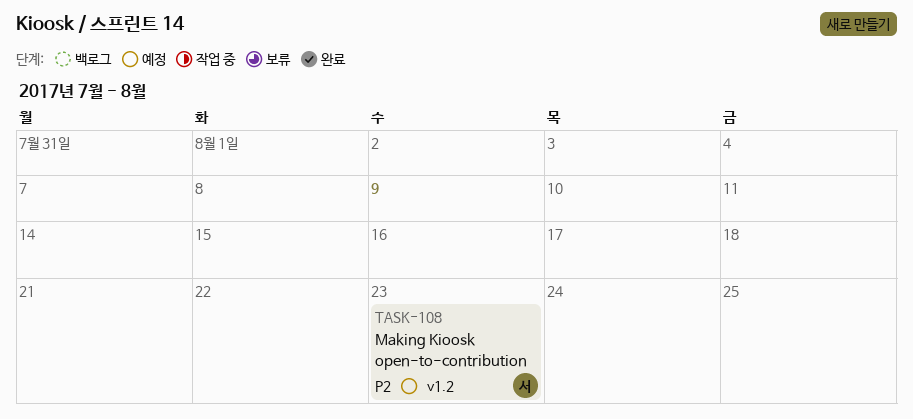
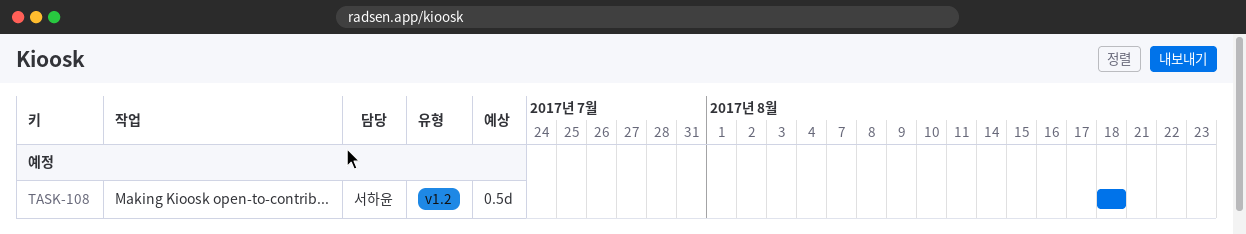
TASK-108, due: Aug 23 -> Aug 18

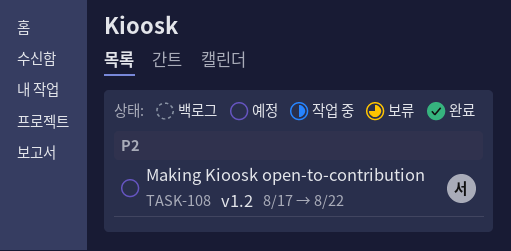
TASK-108, start: Aug 18 -> Aug 17
TASK-108, due: Aug 18 -> Aug 22

